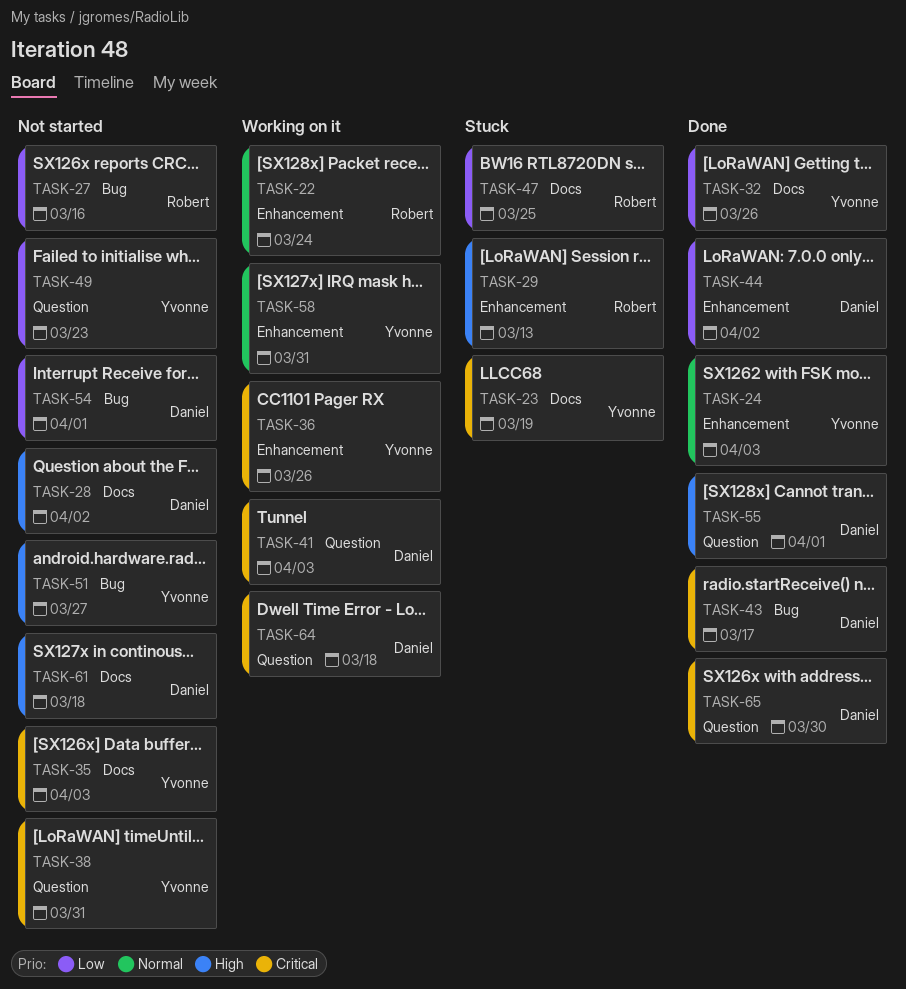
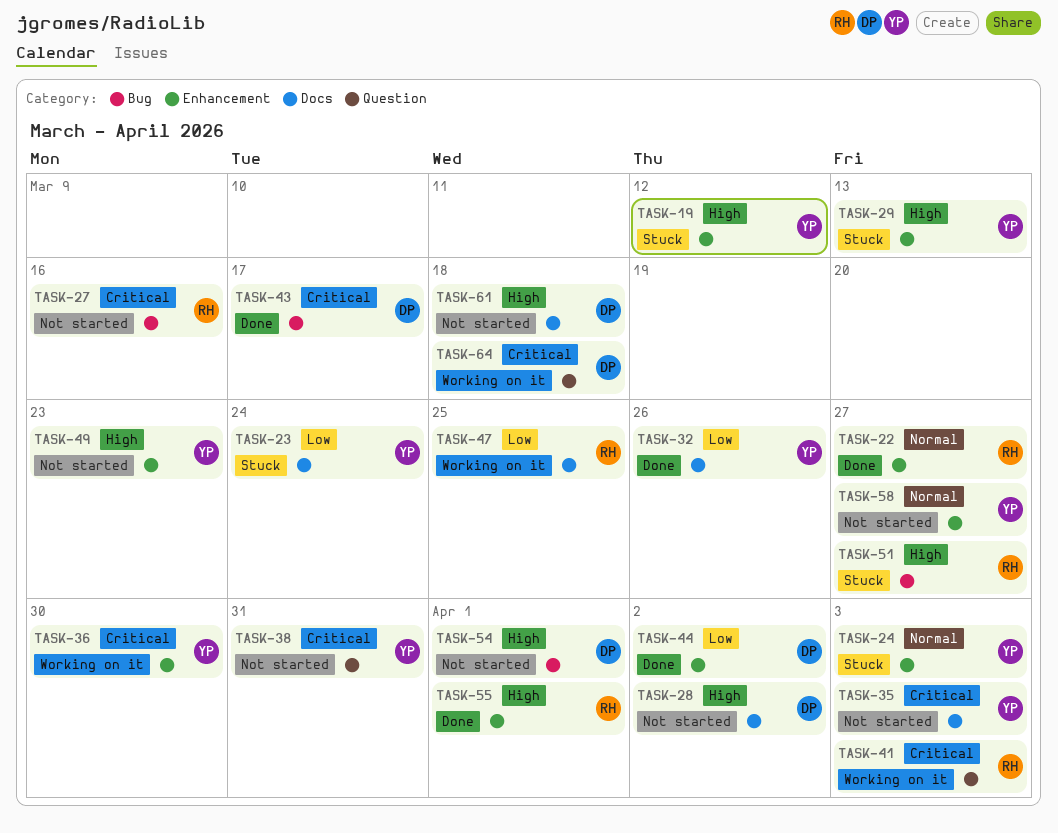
TASK-19: none -> present
TASK-22, status: Working on it -> Done
TASK-22, due: Mar 24 -> Mar 27
TASK-23, priority: Critical -> Low
TASK-23, due: Mar 19 -> Mar 24
TASK-24, status: Done -> Stuck
TASK-27, priority: Low -> Critical
TASK-29, owner: Robert -> Yvonne
TASK-36, due: Mar 26 -> Mar 30
TASK-41, owner: Daniel -> Robert
TASK-47, status: Stuck -> Working on it
TASK-49, priority: Low -> High
TASK-49, label: Question -> Enhancement
TASK-51, status: Not started -> Stuck
TASK-51, owner: Yvonne -> Robert
TASK-54, priority: Low -> High
TASK-55, owner: Daniel -> Robert
TASK-55, label: Question -> Enhancement
TASK-58, status: Working on it -> Not started
TASK-58, due: Mar 31 -> Mar 27
TASK-65: present -> none

